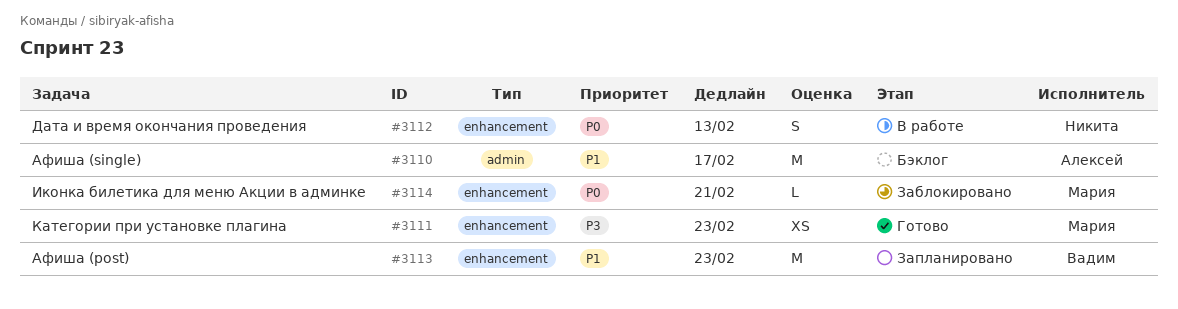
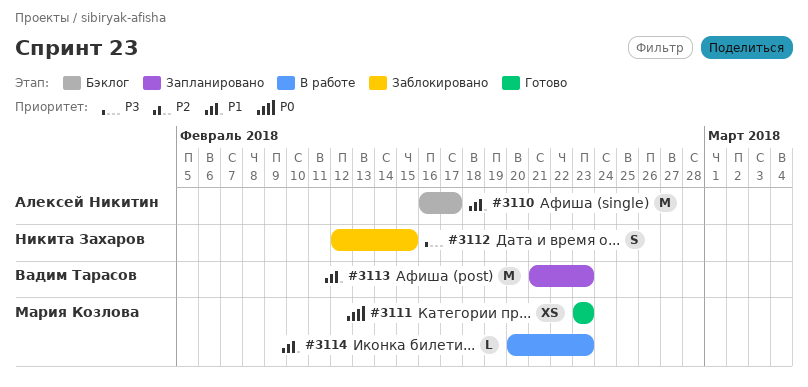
#3111, priority: P3 -> P0
#3112, status: В работе -> Заблокировано
#3112, priority: P0 -> P3
#3112, due: Feb 13 -> Feb 15
#3114, status: Заблокировано -> В работе
#3114, priority: P0 -> P1
#3114, due: Feb 21 -> Feb 23

